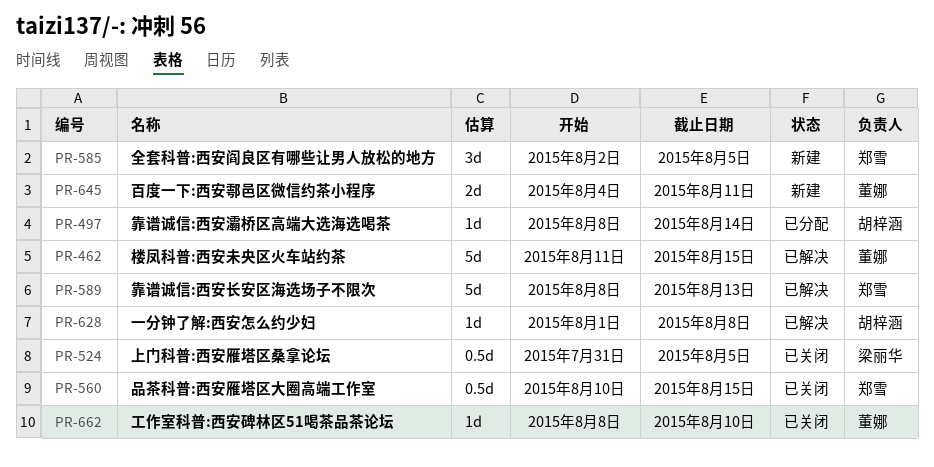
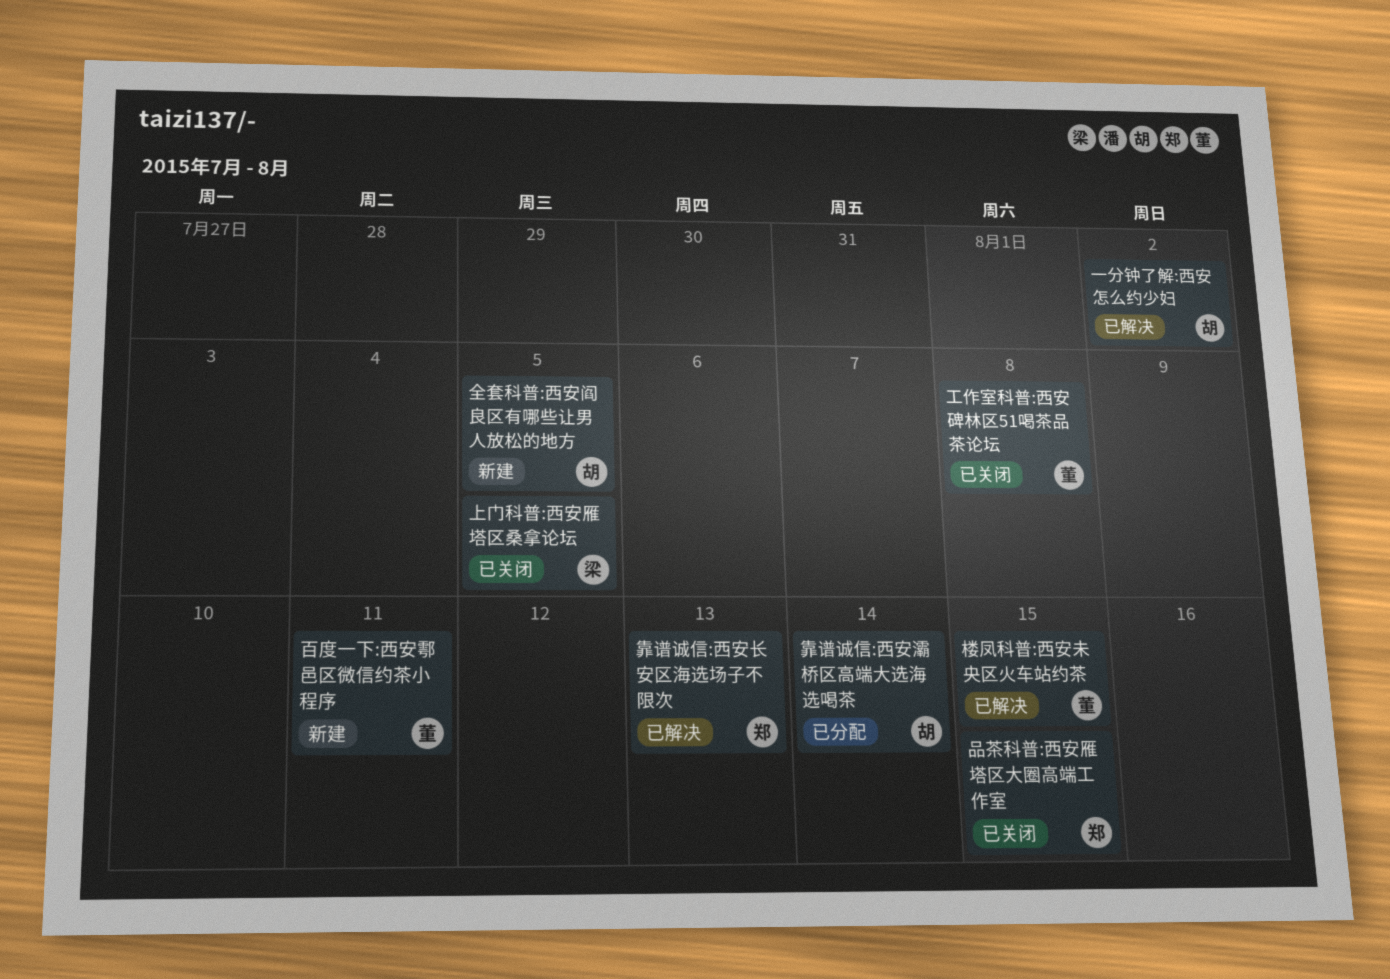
一分钟了解:西安怎么约少妇, due: Aug 8 -> Aug 2
全套科普:西安阎良区有哪些让男人放松的地方, owner: 郑雪 -> 胡梓涵
工作室科普:西安碑林区51喝茶品茶论坛, due: Aug 10 -> Aug 8

